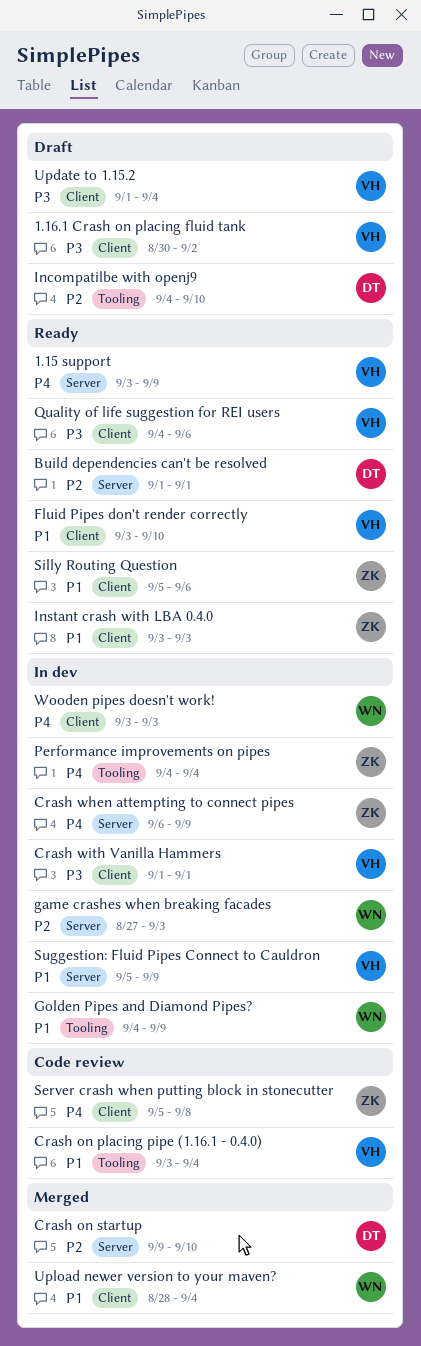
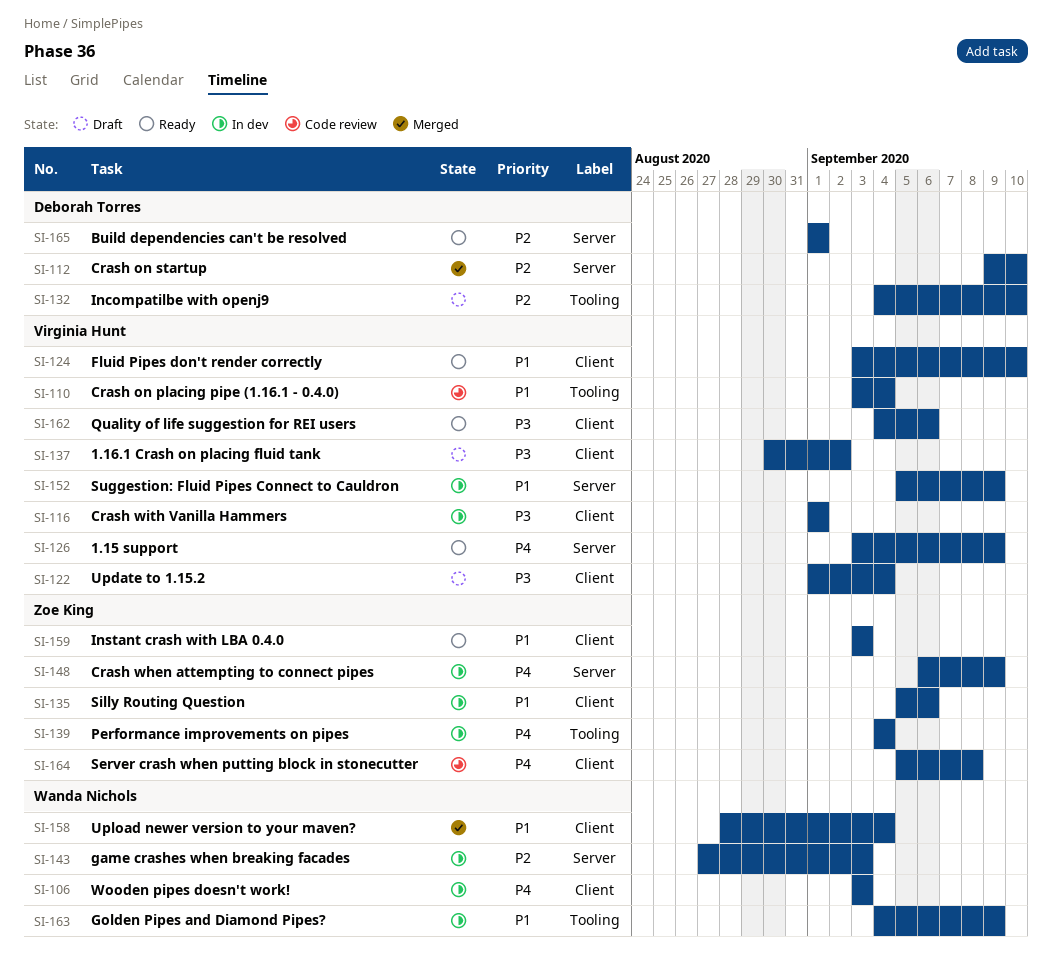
Silly Routing Question, status: Ready -> In dev

